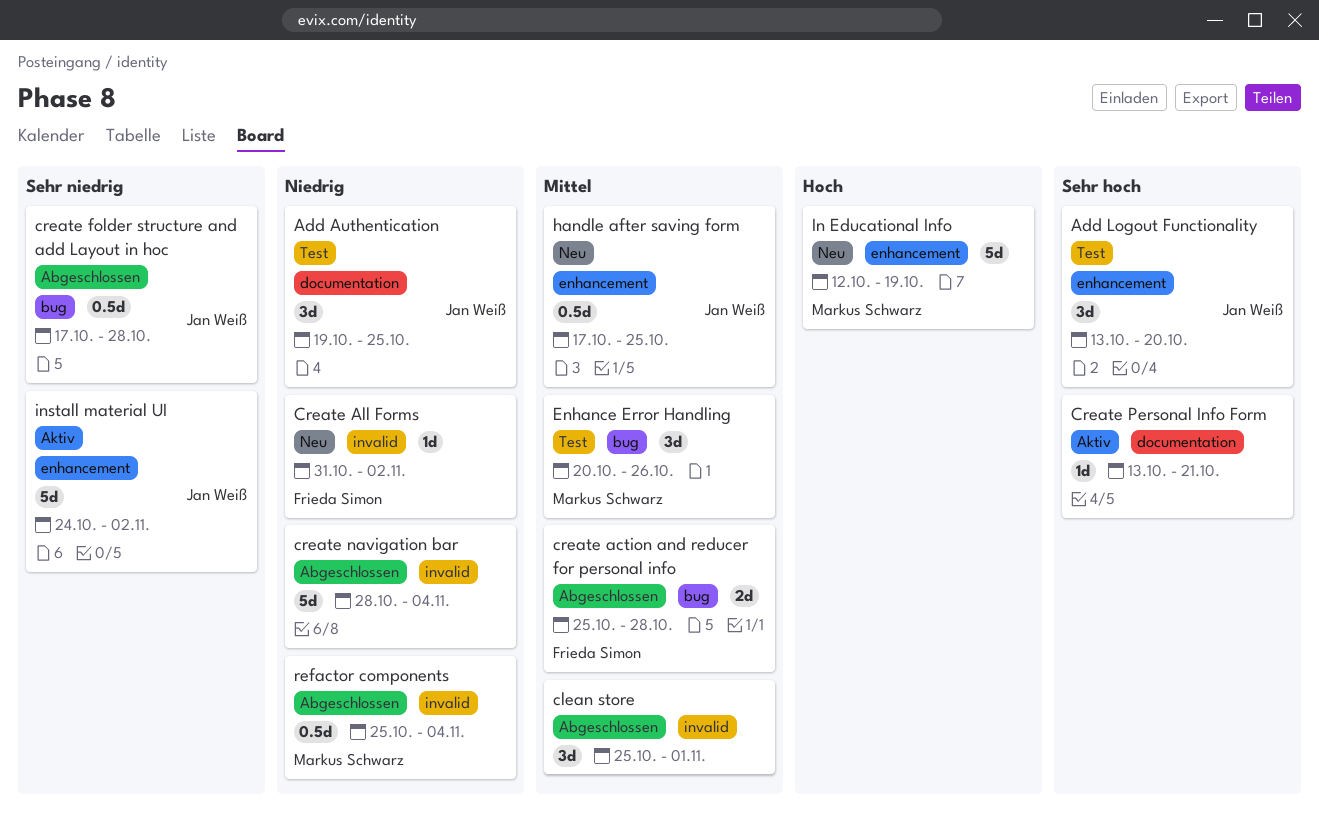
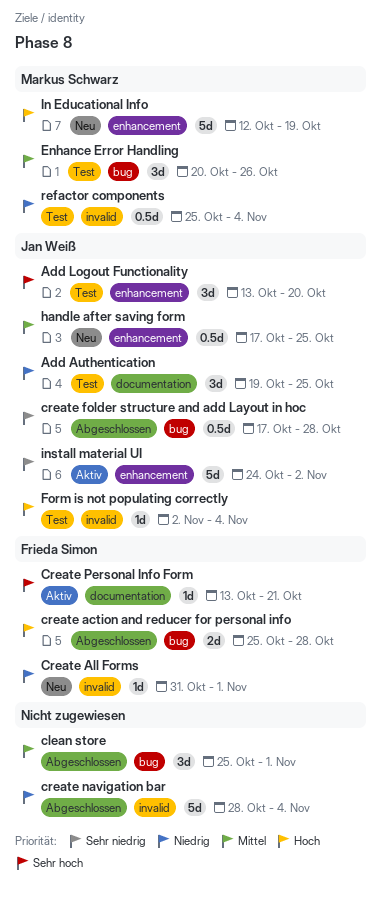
clean store, label: invalid -> bug
create action and reducer for personal info, priority: Mittel -> Hoch
Create All Forms, due: Nov 2 -> Nov 1
Create Personal Info Form, owner: none -> Frieda Simon
Form is not populating correctly: none -> present
refactor components, status: Abgeschlossen -> Test

